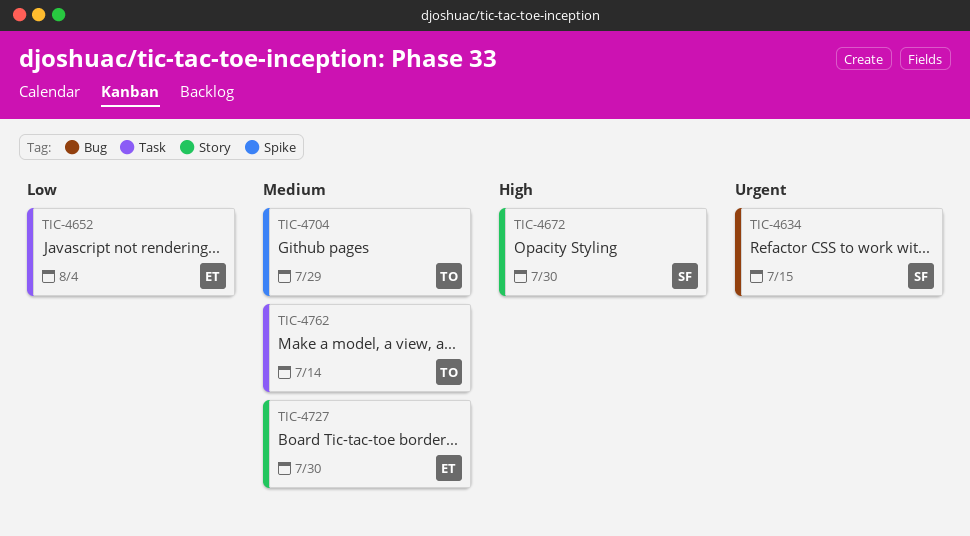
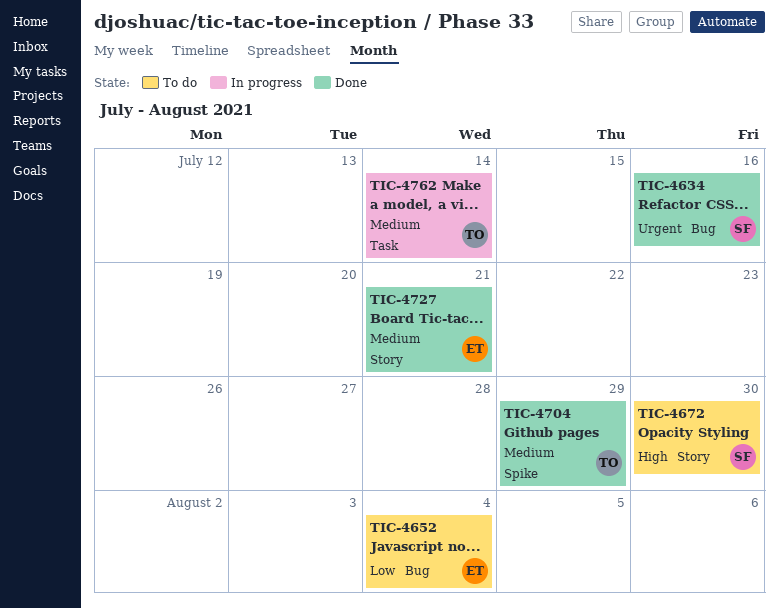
TIC-4634, due: Jul 15 -> Jul 16
TIC-4652, label: Task -> Bug
TIC-4727, due: Jul 30 -> Jul 21

